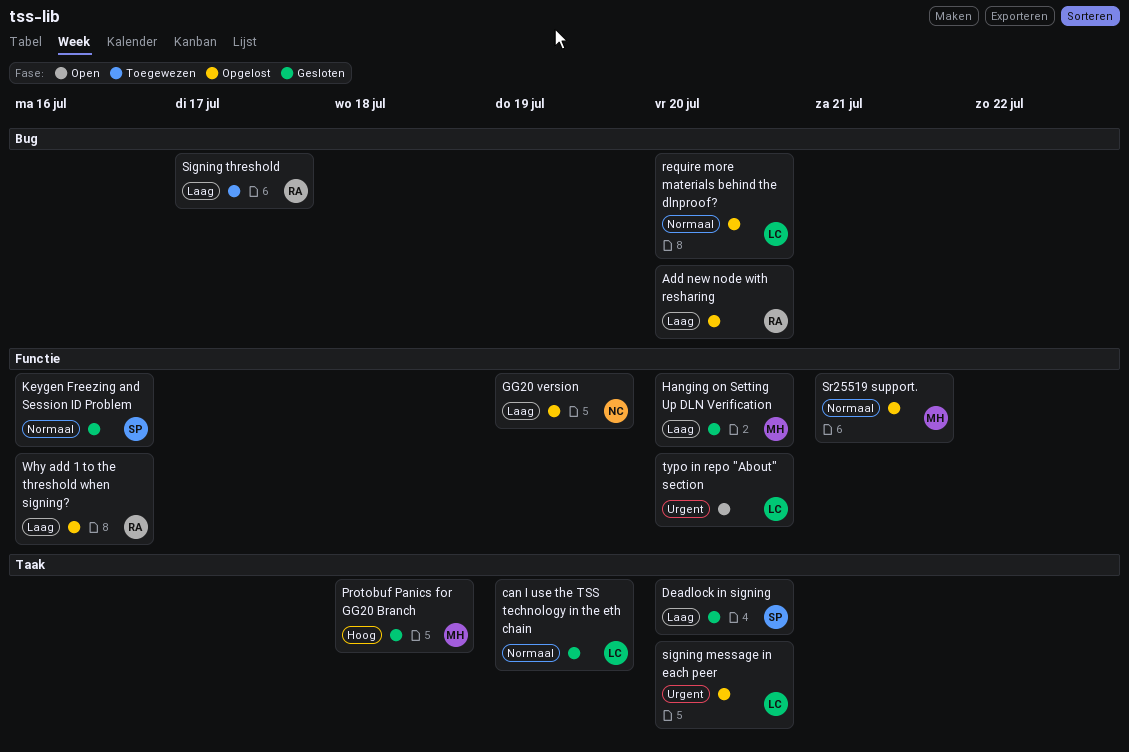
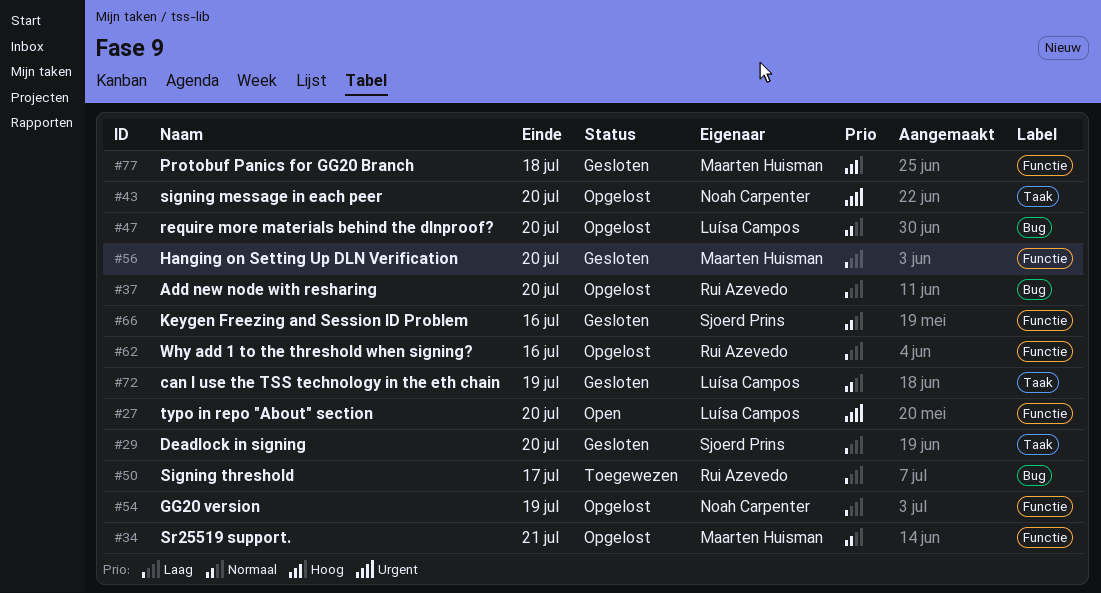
Protobuf Panics for GG20 Branch, label: Taak -> Functie
signing message in each peer, owner: Luísa Campos -> Noah Carpenter

